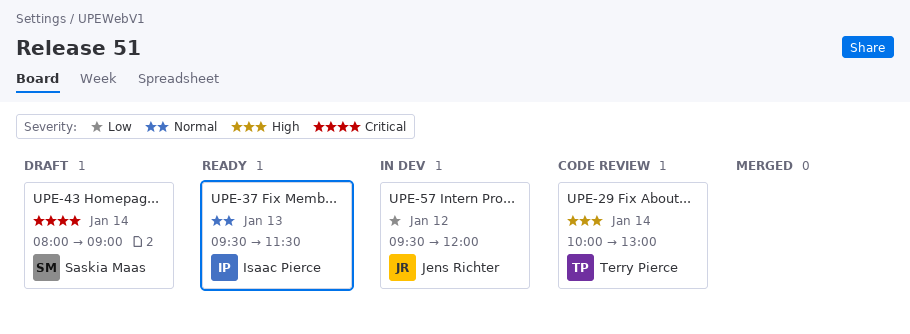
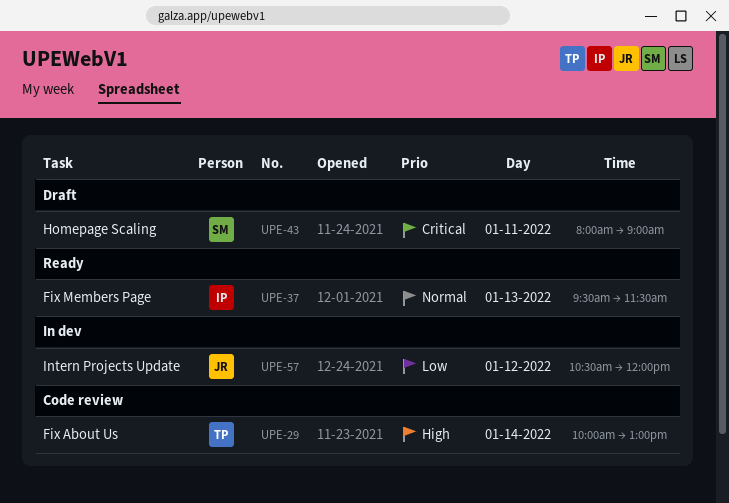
UPE-43, day: Jan 14 -> Jan 11
UPE-57, begins: 09:30 -> 10:30

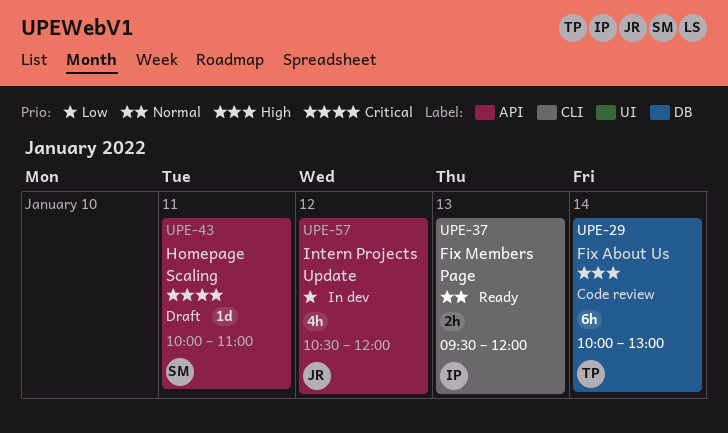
UPE-37, ends: 11:30 -> 12:00
UPE-43, begins: 08:00 -> 10:00
UPE-43, ends: 09:00 -> 11:00

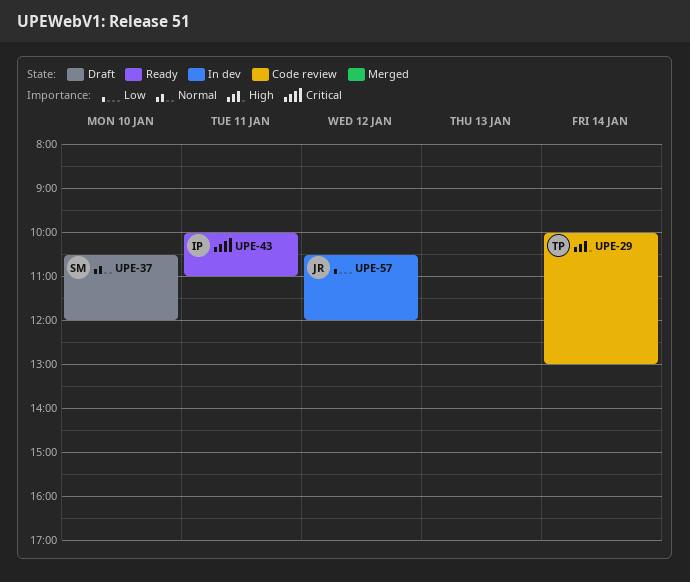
UPE-37, status: Ready -> Draft
UPE-37, owner: IP -> SM
UPE-37, day: Jan 13 -> Jan 10
UPE-37, begins: 09:30 -> 10:30
UPE-43, status: Draft -> Ready
UPE-43, owner: SM -> IP

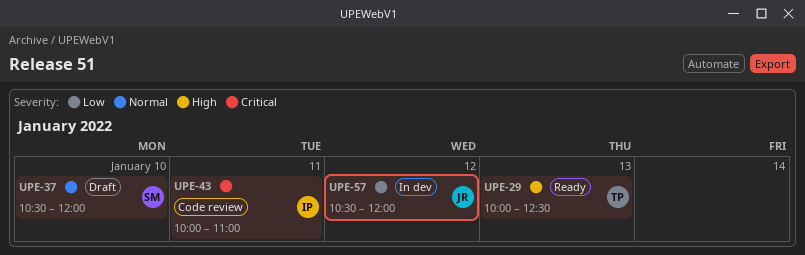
UPE-29, status: Code review -> Ready
UPE-29, day: Jan 14 -> Jan 13
UPE-29, ends: 13:00 -> 12:30
UPE-43, status: Ready -> Code review

